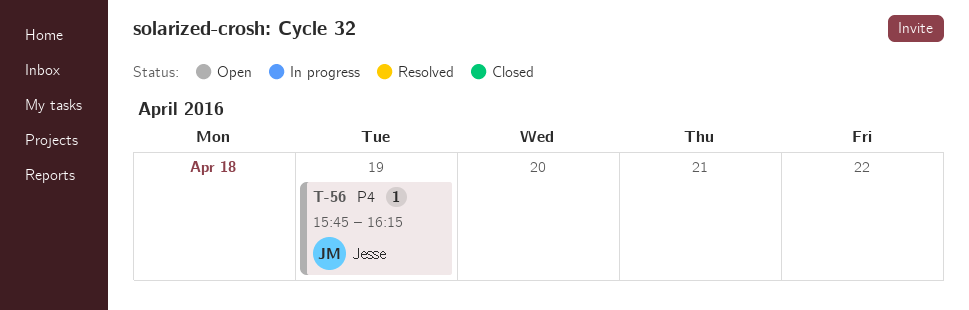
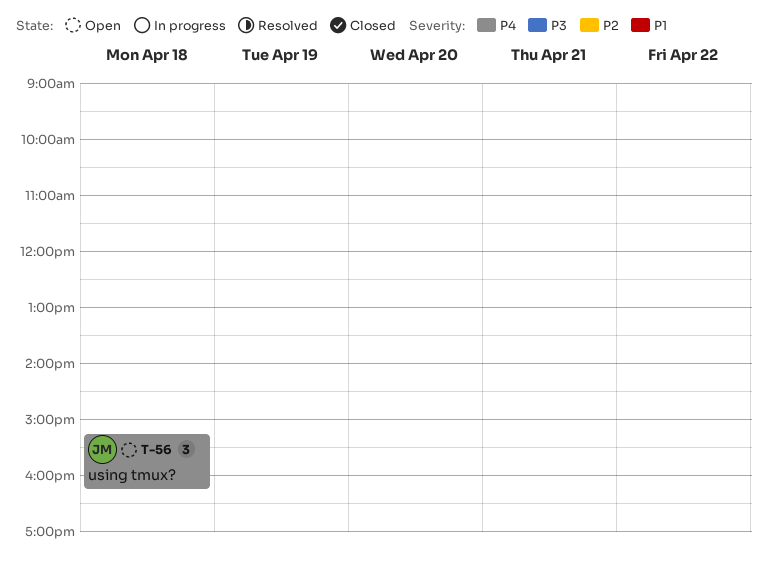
T-56, estimate: 1 -> 3
T-56, day: Apr 19 -> Apr 18
T-56, begins: 15:45 -> 15:15

